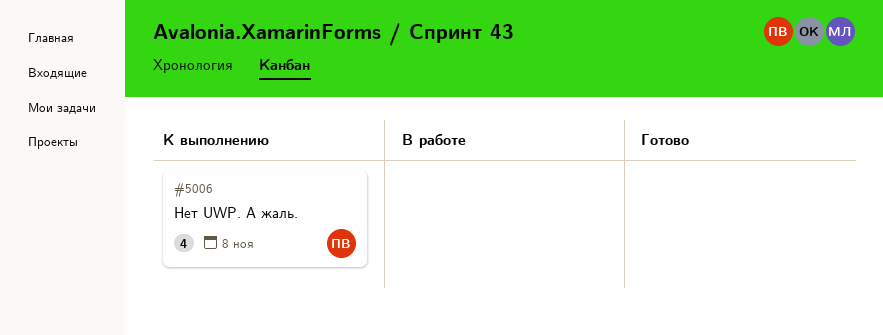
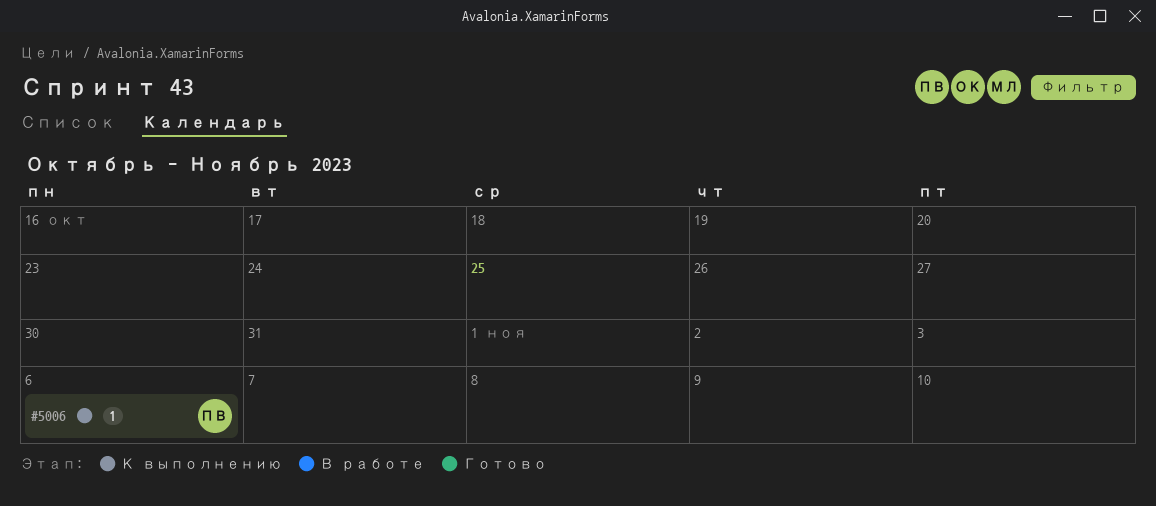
#5006, estimate: 4 -> 1
#5006, due: Nov 8 -> Nov 6

